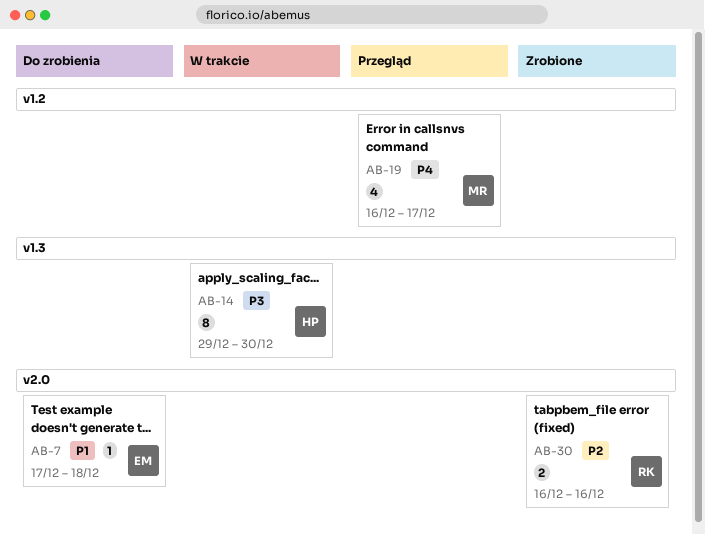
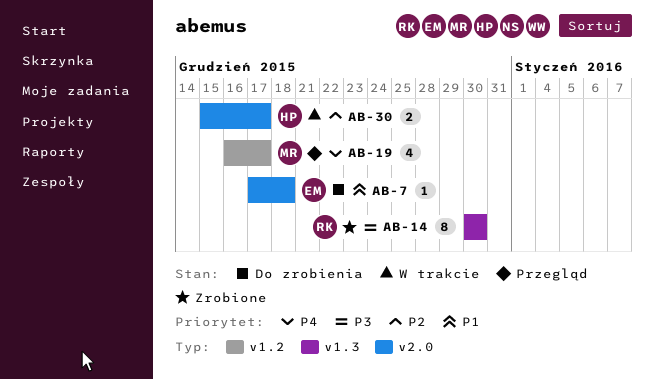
AB-14, status: W trakcie -> Zrobione
AB-14, owner: HP -> RK
AB-14, start: Dec 29 -> Dec 30
AB-30, status: Zrobione -> W trakcie
AB-30, owner: RK -> HP
AB-30, start: Dec 16 -> Dec 15
AB-30, due: Dec 16 -> Dec 17

